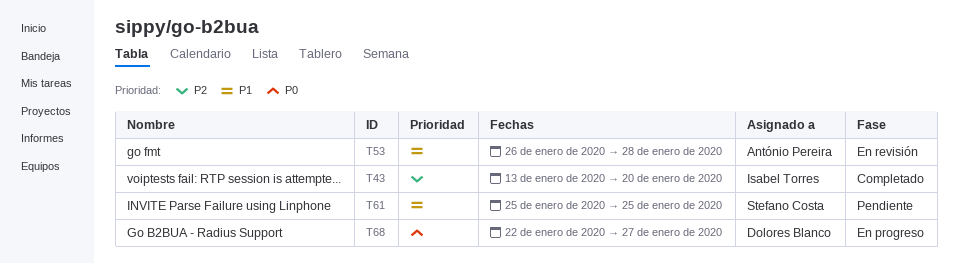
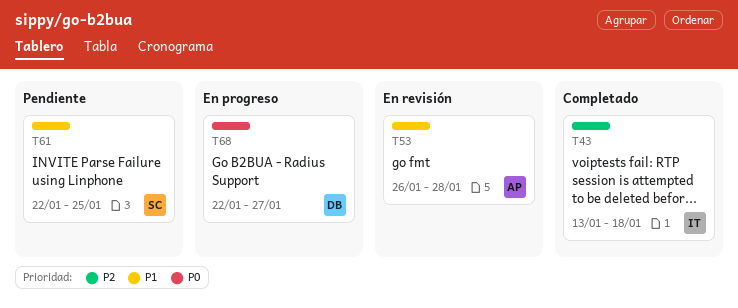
T43, due: Jan 20 -> Jan 18
T61, start: Jan 25 -> Jan 22

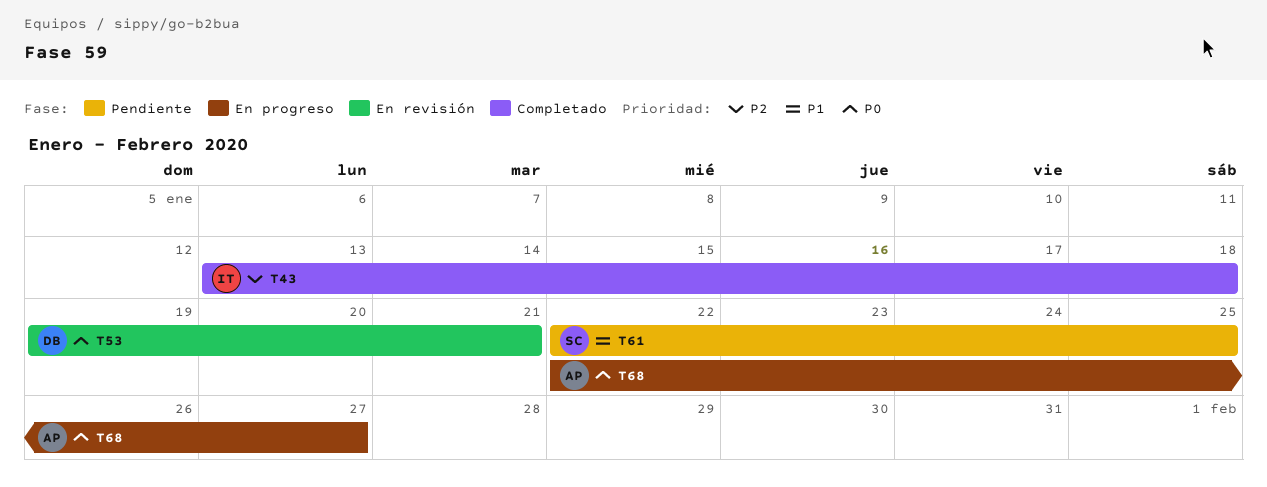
T53, owner: AP -> DB
T53, priority: P1 -> P0
T53, start: Jan 26 -> Jan 19
T53, due: Jan 28 -> Jan 21
T68, owner: DB -> AP

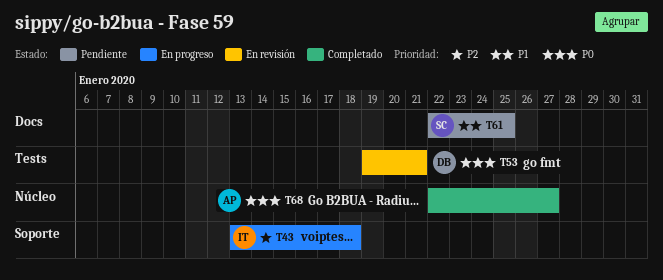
T43, status: Completado -> En progreso
T68, status: En progreso -> Completado

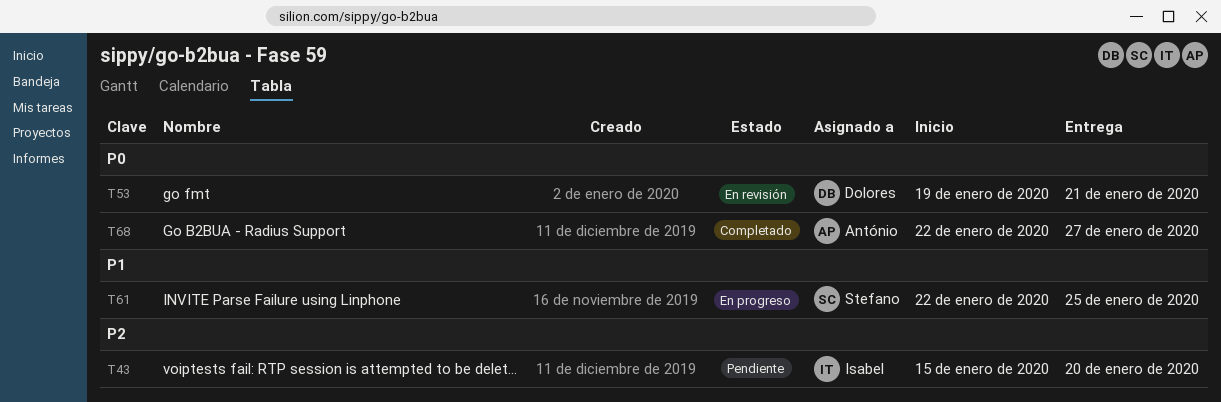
T43, status: En progreso -> Pendiente
T43, start: Jan 13 -> Jan 15
T43, due: Jan 18 -> Jan 20
T61, status: Pendiente -> En progreso

